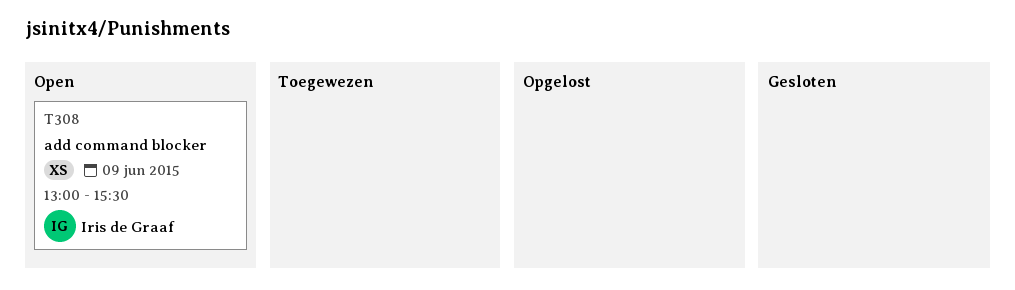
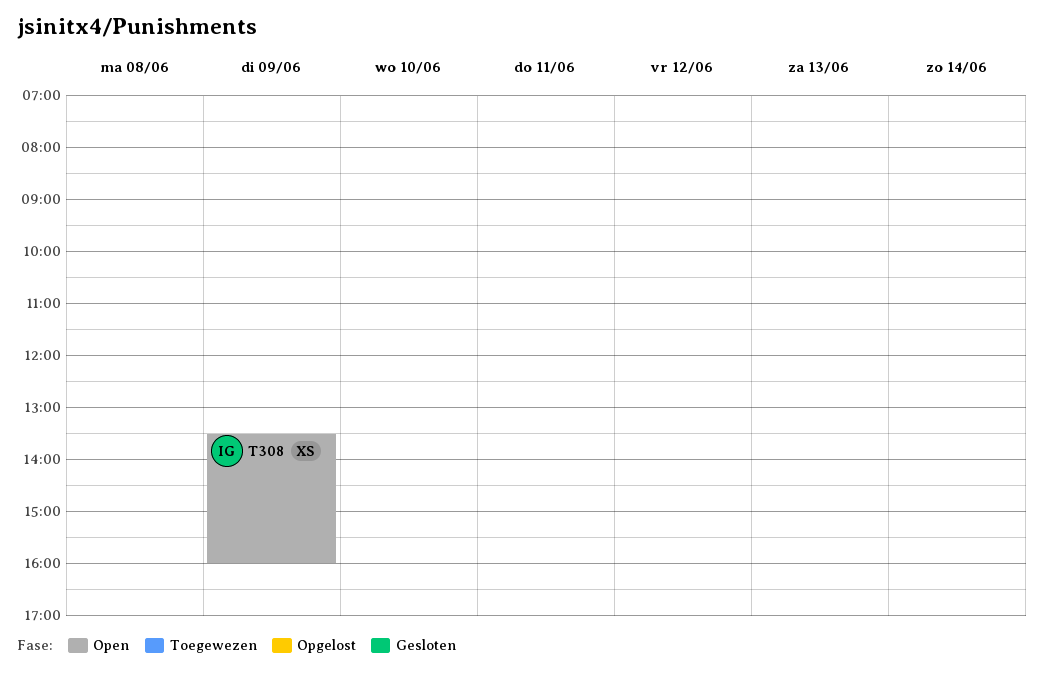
T308, begins: 13:00 -> 13:30
T308, ends: 15:30 -> 16:00

